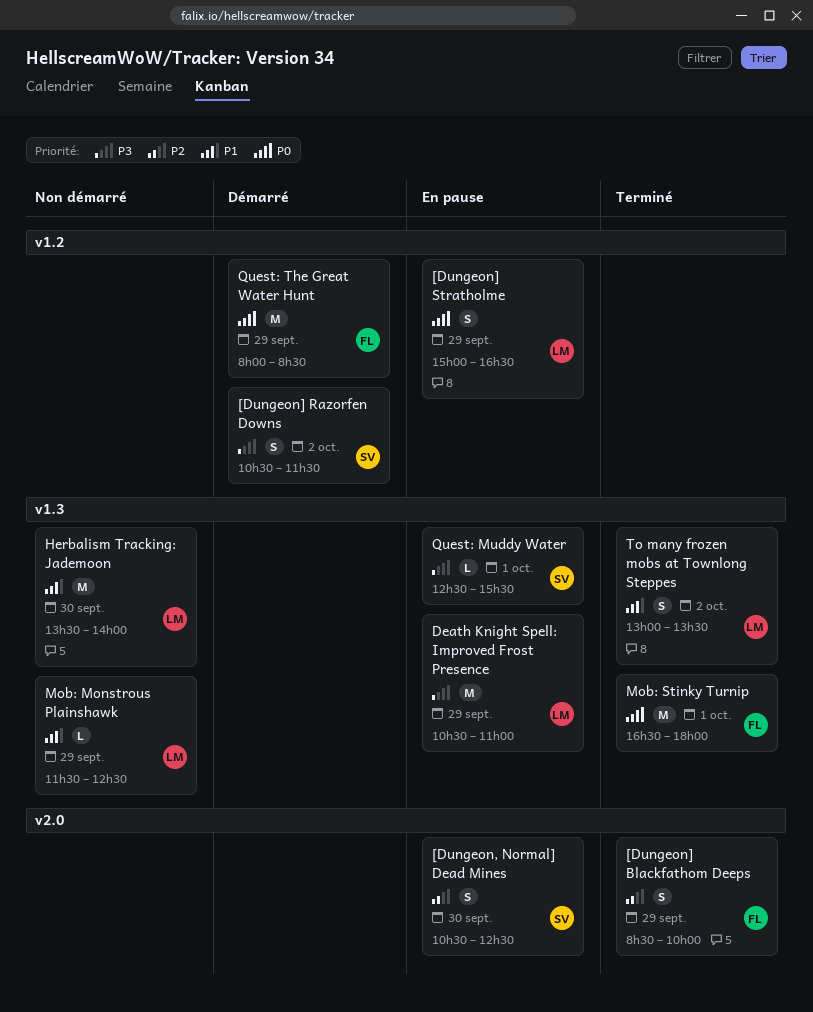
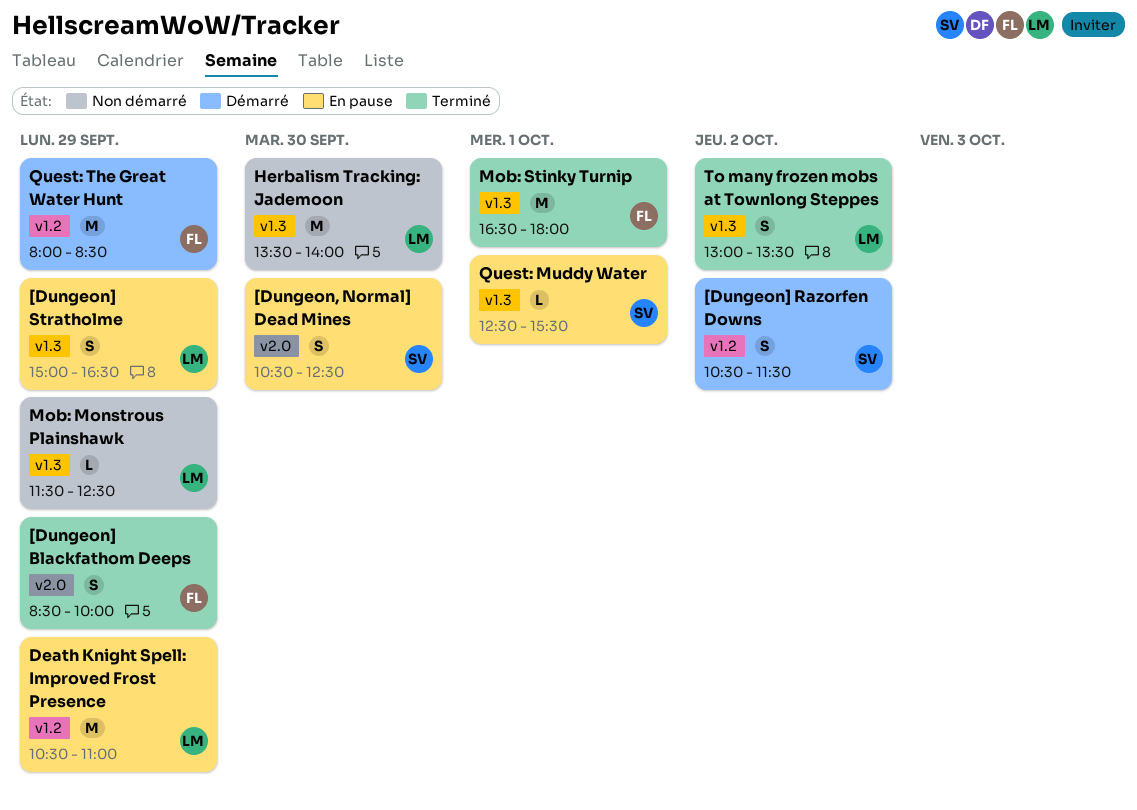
[Dungeon] Stratholme, label: v1.2 -> v1.3
Death Knight Spell: Improved Frost Presence, label: v1.3 -> v1.2

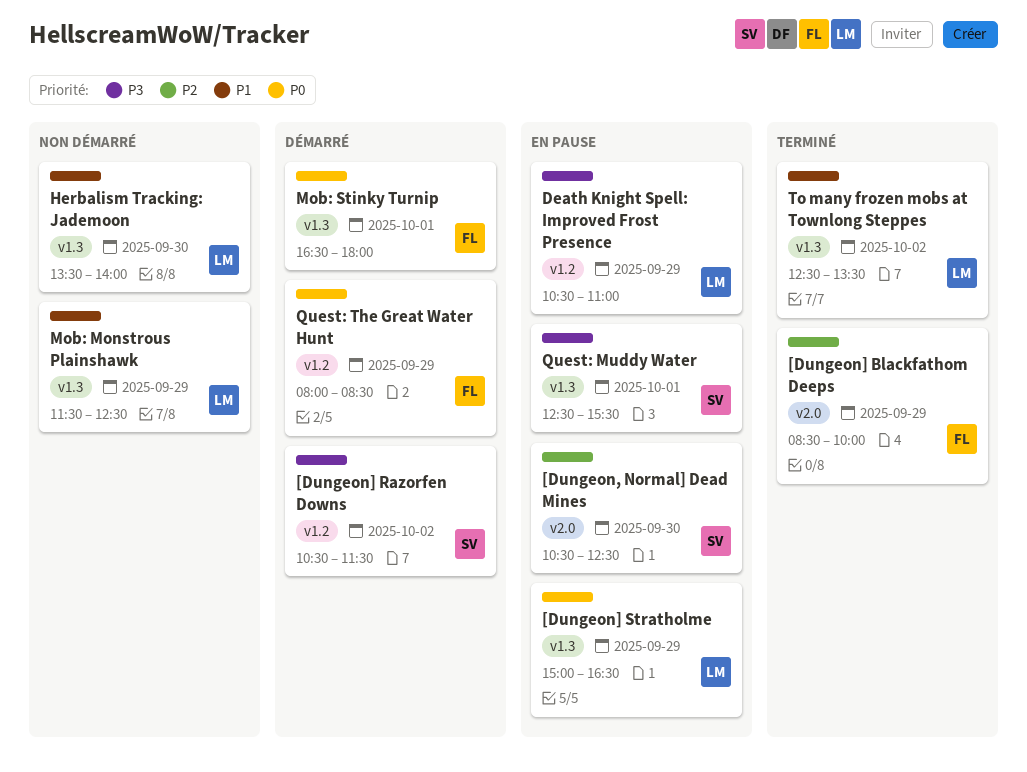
Mob: Stinky Turnip, status: Terminé -> Démarré
To many frozen mobs at Townlong Steppes, begins: 13:00 -> 12:30

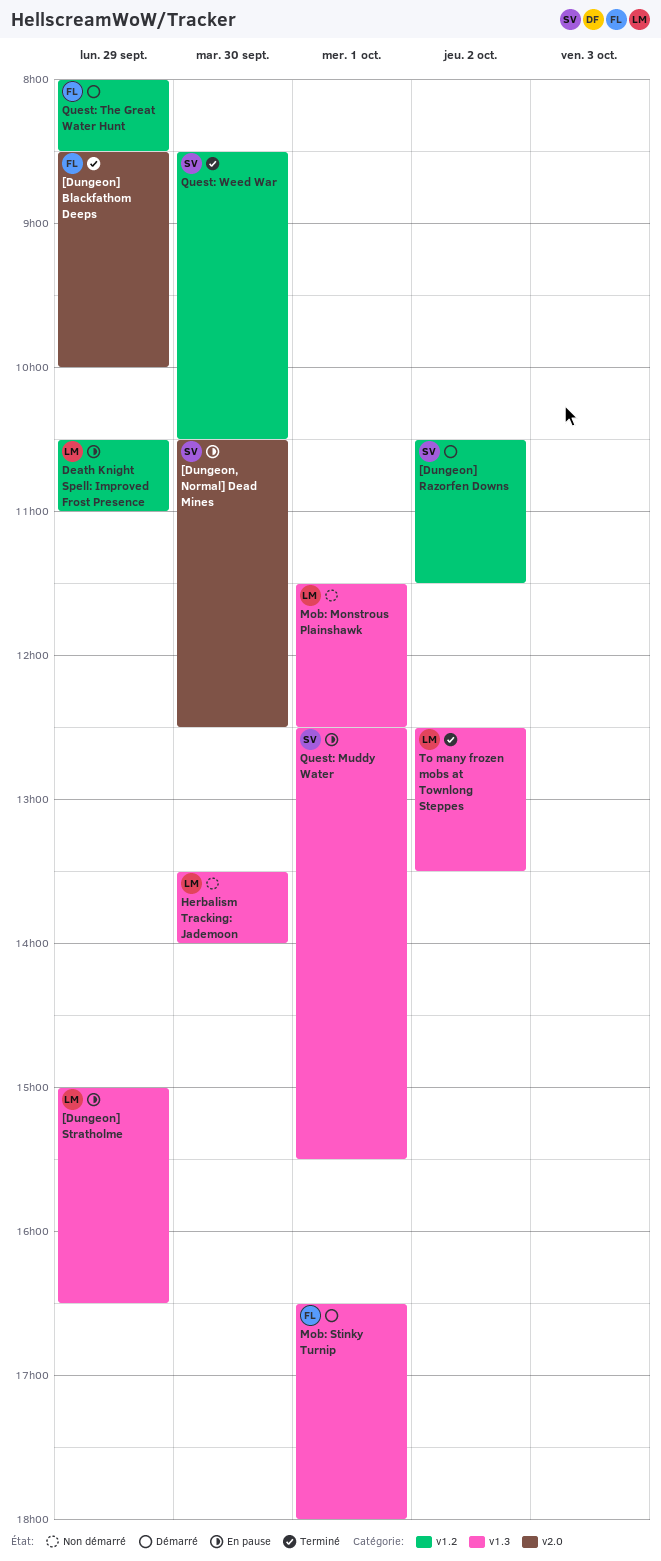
Mob: Monstrous Plainshawk, day: Sep 29 -> Oct 1
Quest: Weed War: none -> present

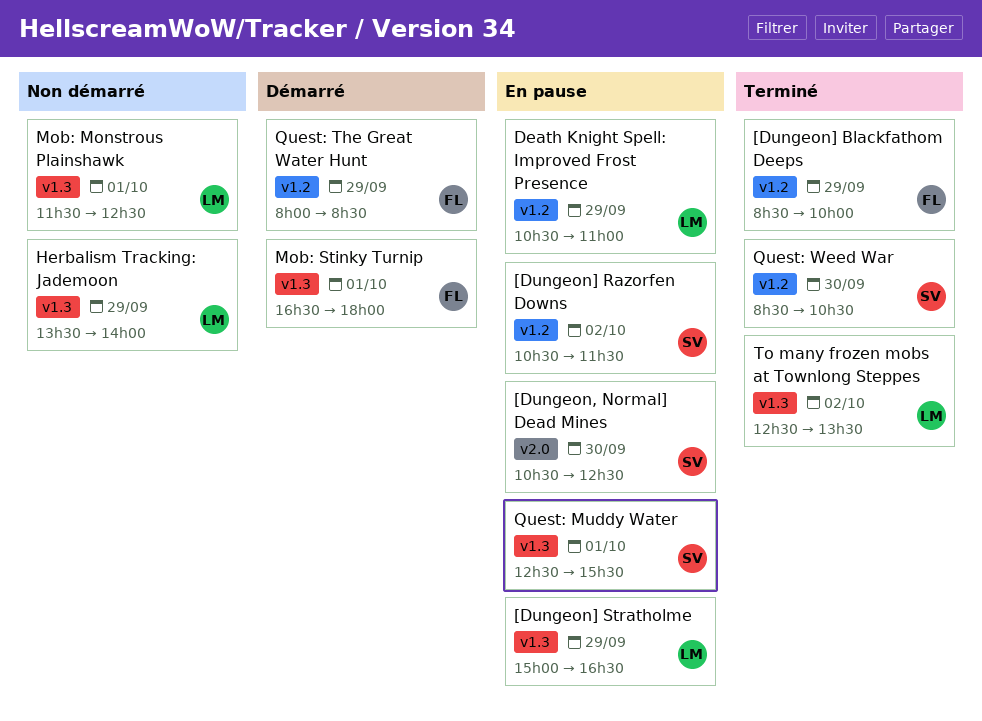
[Dungeon] Blackfathom Deeps, label: v2.0 -> v1.2
[Dungeon] Razorfen Downs, status: Démarré -> En pause
Herbalism Tracking: Jademoon, day: Sep 30 -> Sep 29

